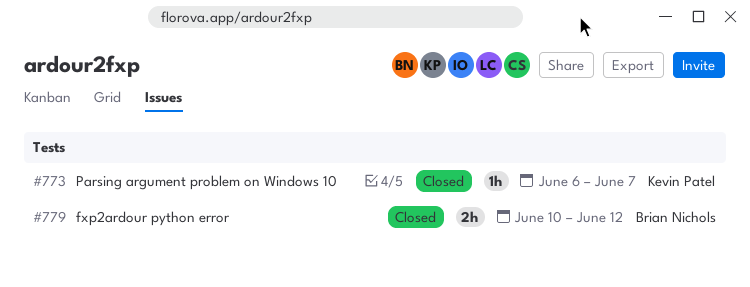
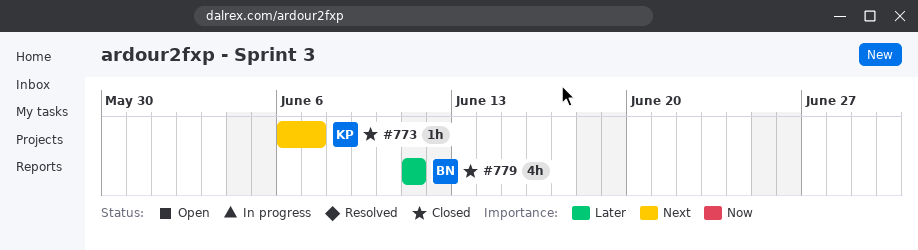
#779, estimate: 2h -> 4h
#779, start: Jun 10 -> Jun 11
#779, due: Jun 12 -> Jun 11

